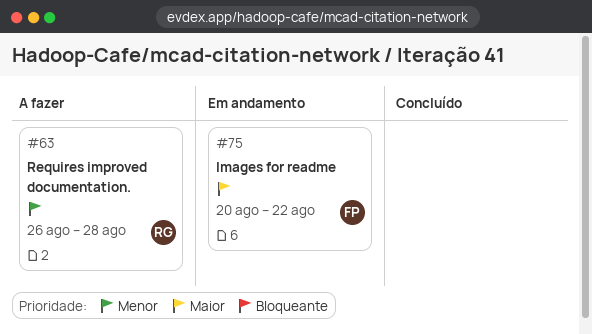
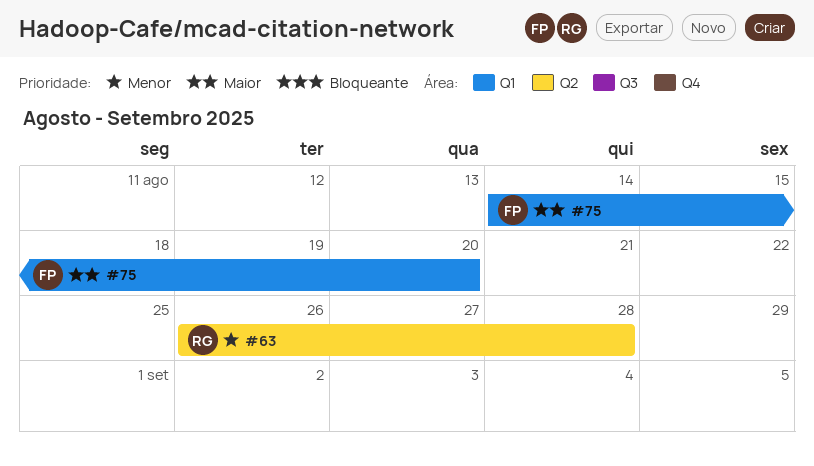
#75, start: Aug 20 -> Aug 14
#75, due: Aug 22 -> Aug 20

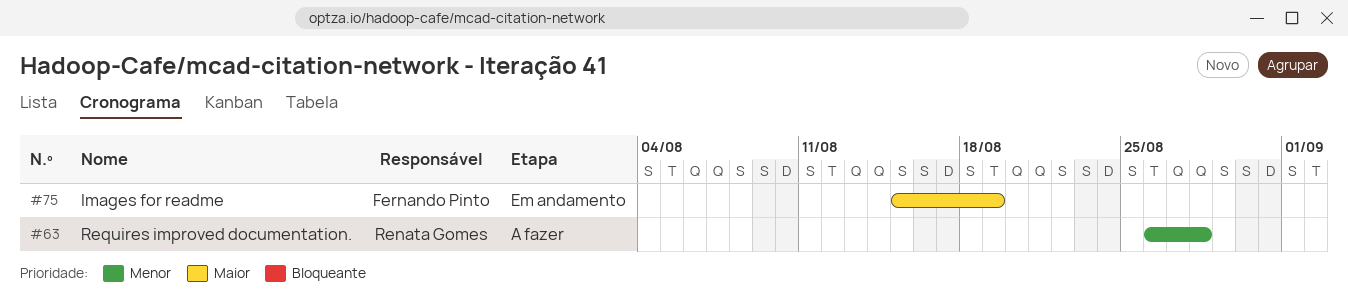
#75, start: Aug 14 -> Aug 15
#75, due: Aug 20 -> Aug 19

